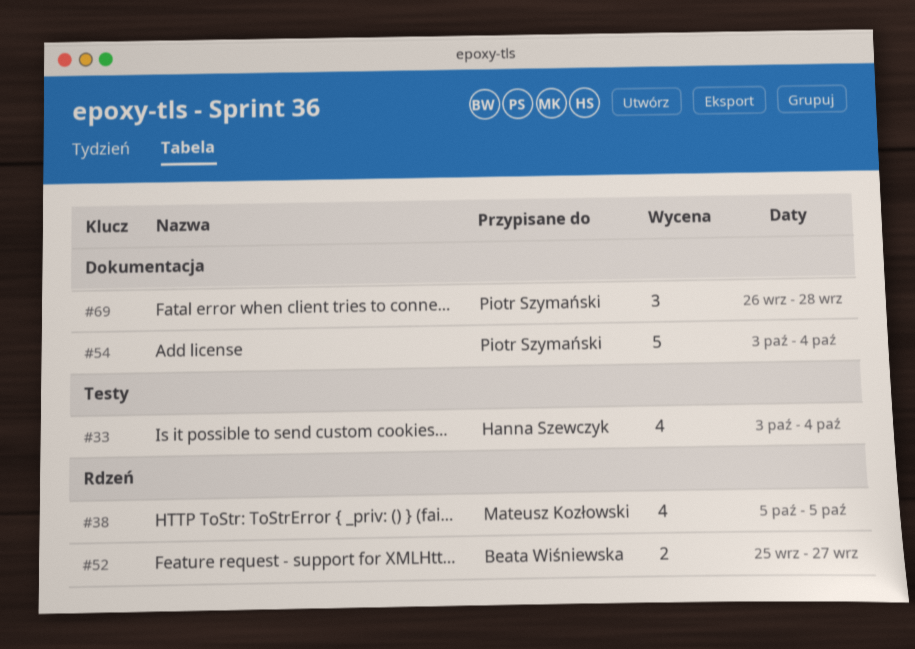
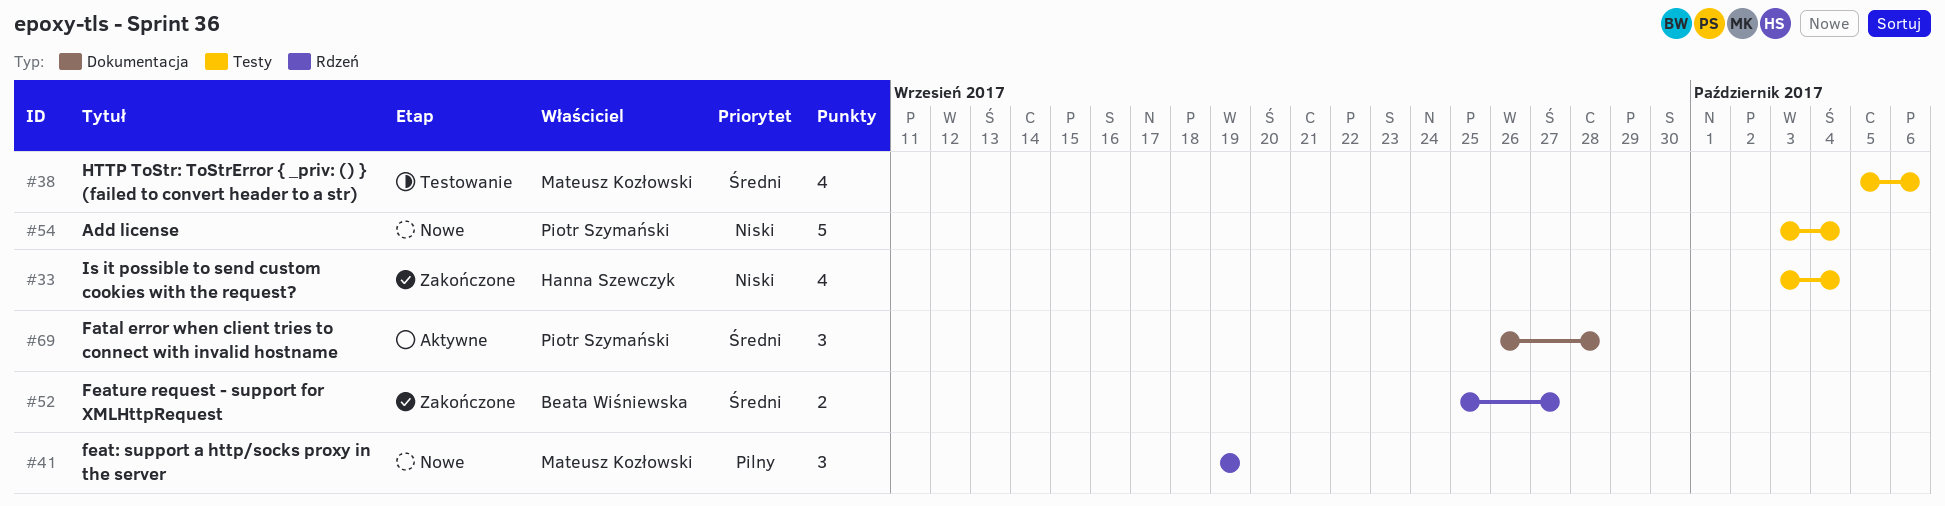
#38, label: Rdzeń -> Testy
#38, due: Oct 5 -> Oct 6
#41: none -> present
#54, label: Dokumentacja -> Testy

